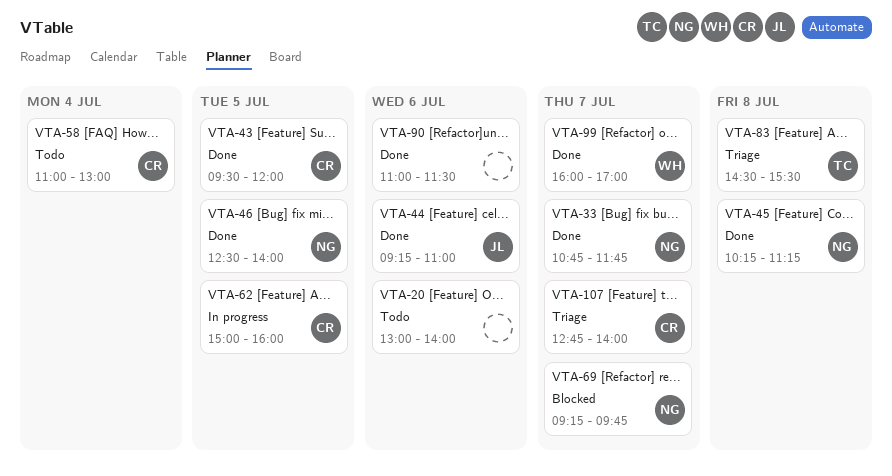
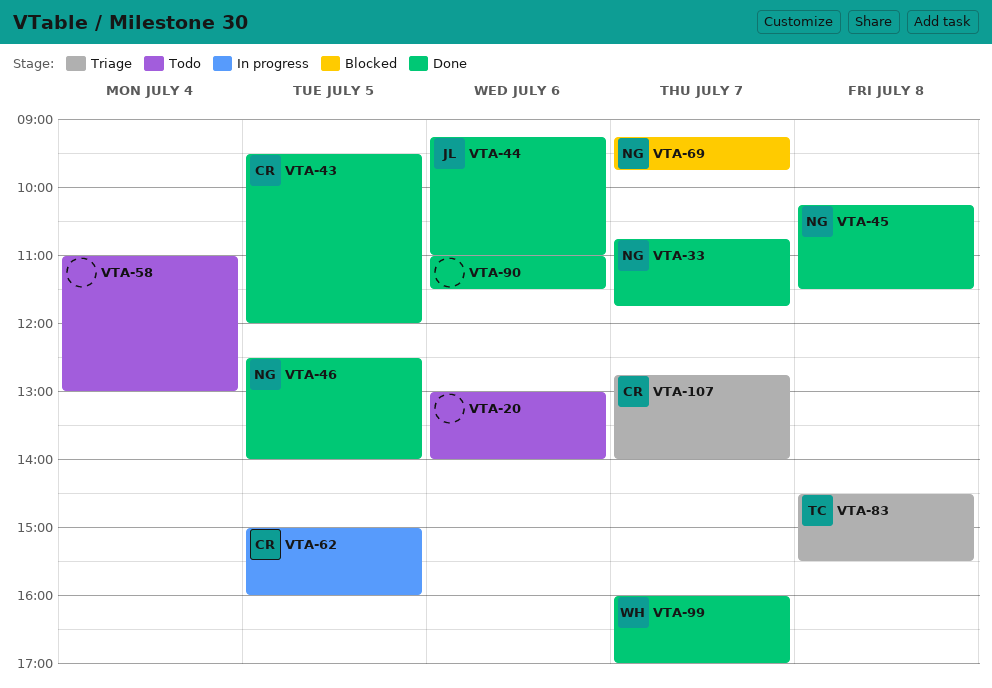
VTA-45, ends: 11:15 -> 11:30
VTA-58, owner: CR -> none

